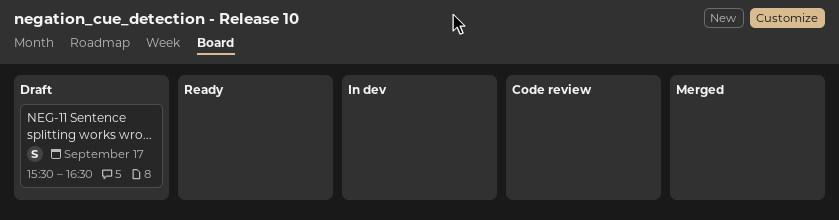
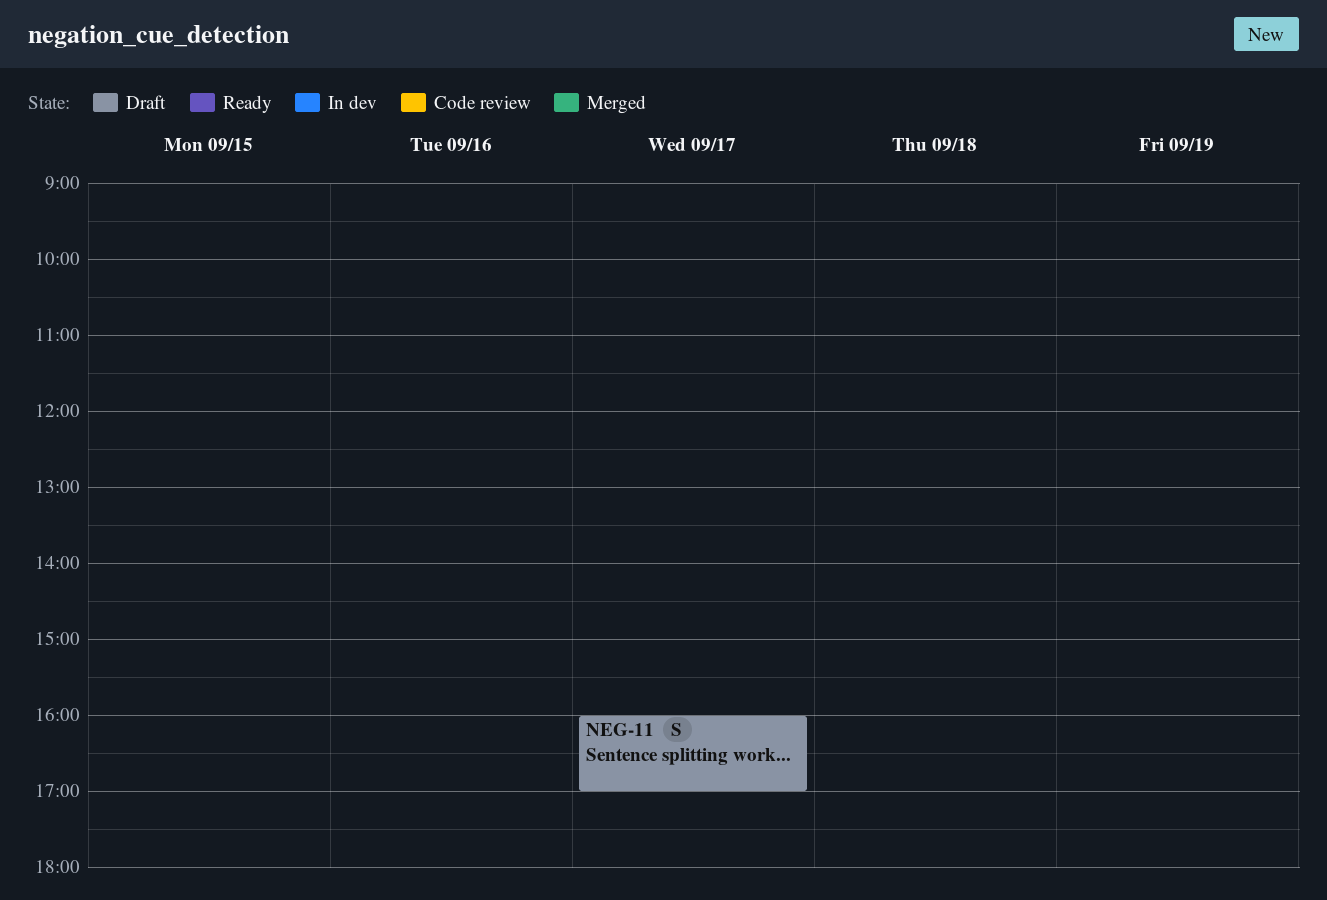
NEG-11, begins: 15:30 -> 16:00
NEG-11, ends: 16:30 -> 17:00

